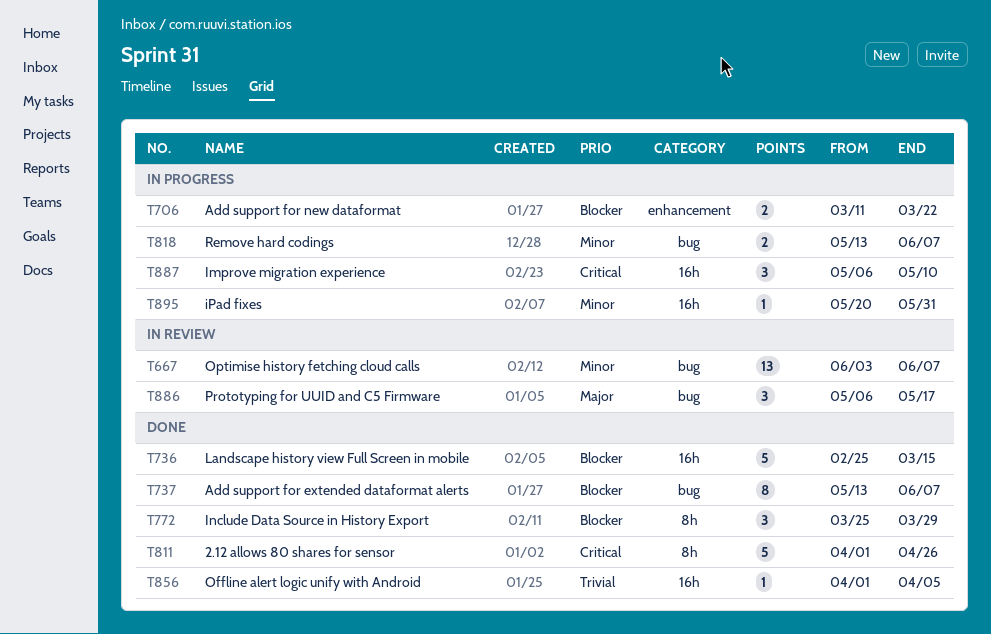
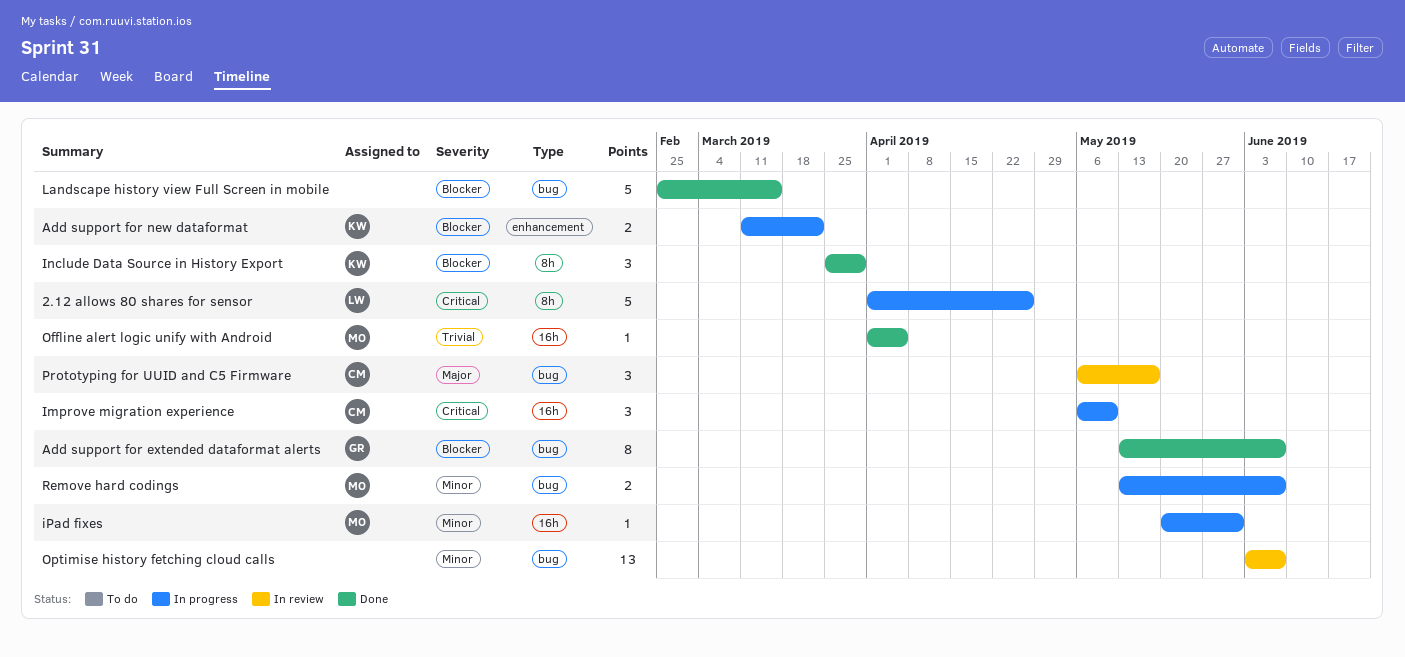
2.12 allows 80 shares for sensor, status: Done -> In progress
Landscape history view Full Screen in mobile, label: 16h -> bug

